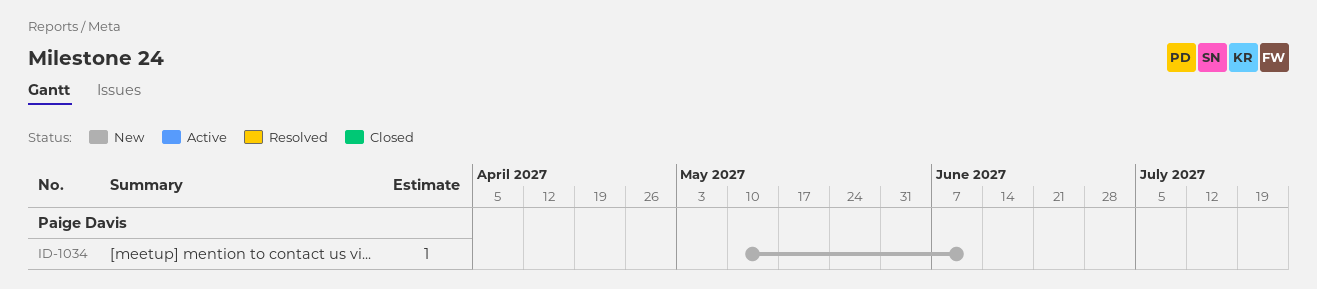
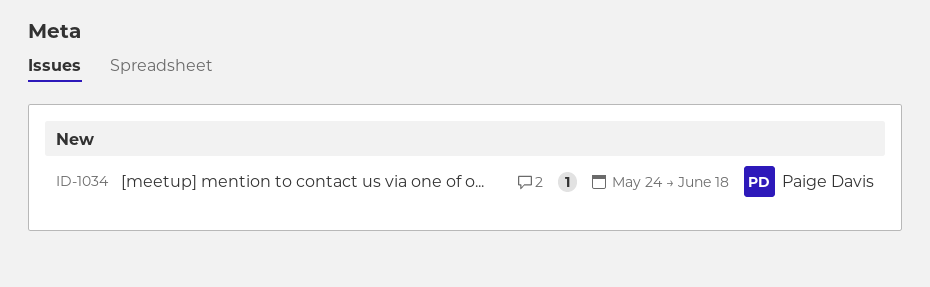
ID-1034, start: May 10 -> May 24
ID-1034, due: Jun 11 -> Jun 18

